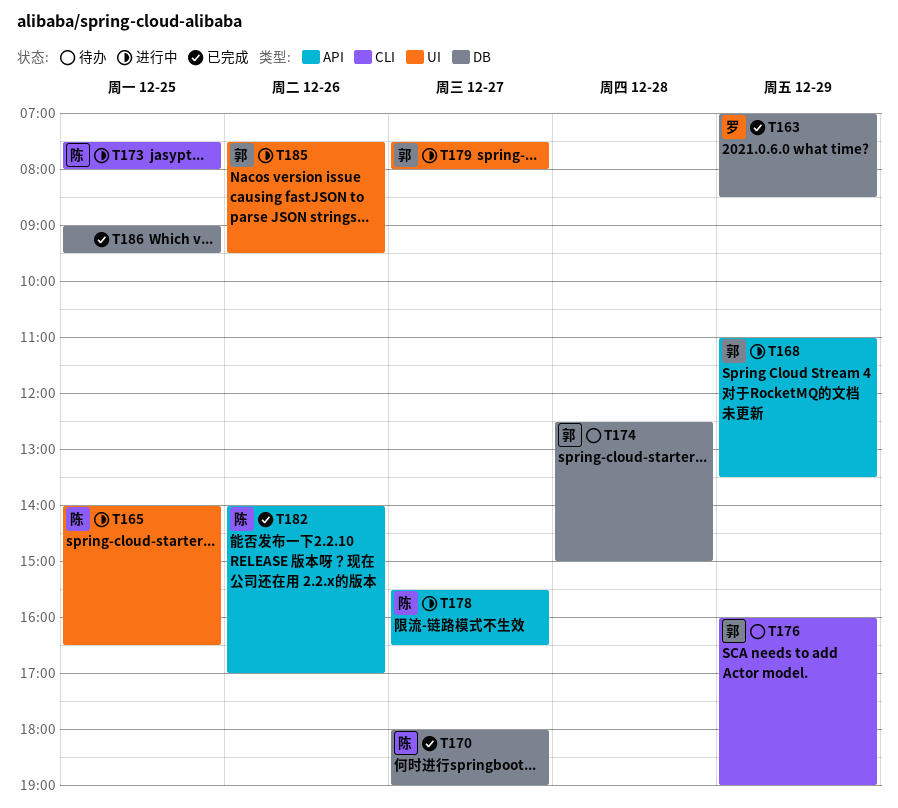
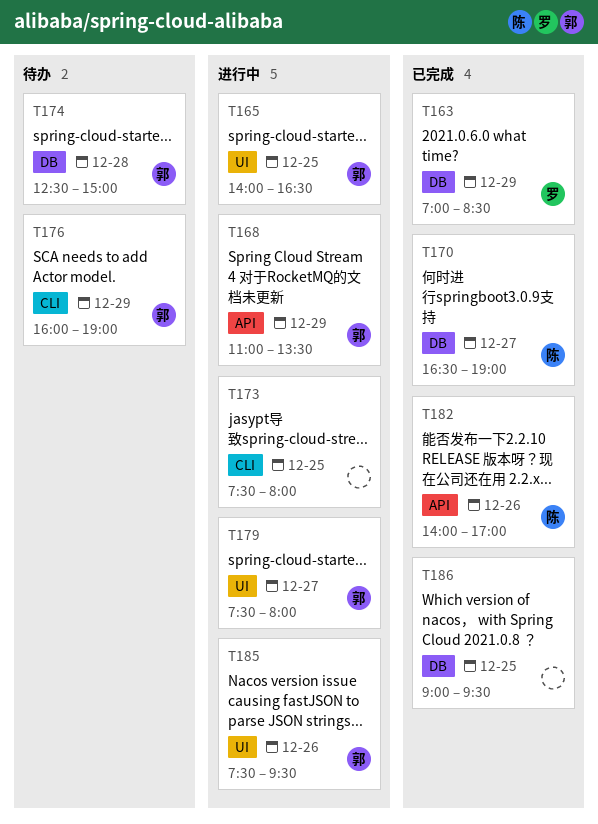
T165, owner: 陈 -> 郭
T170, begins: 18:00 -> 16:30
T173, owner: 陈 -> none
T178: present -> none

